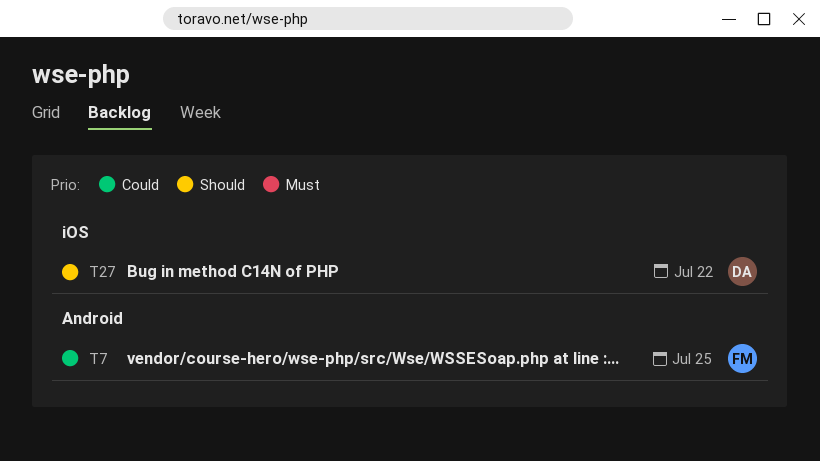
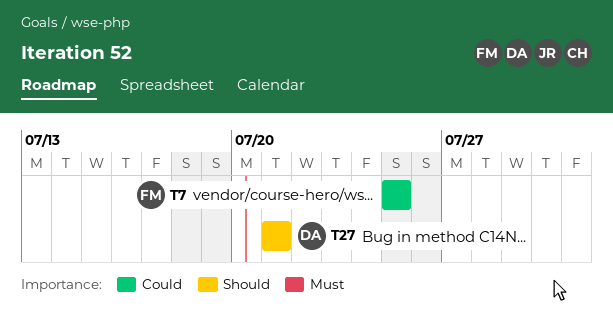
T27, due: Jul 22 -> Jul 21

